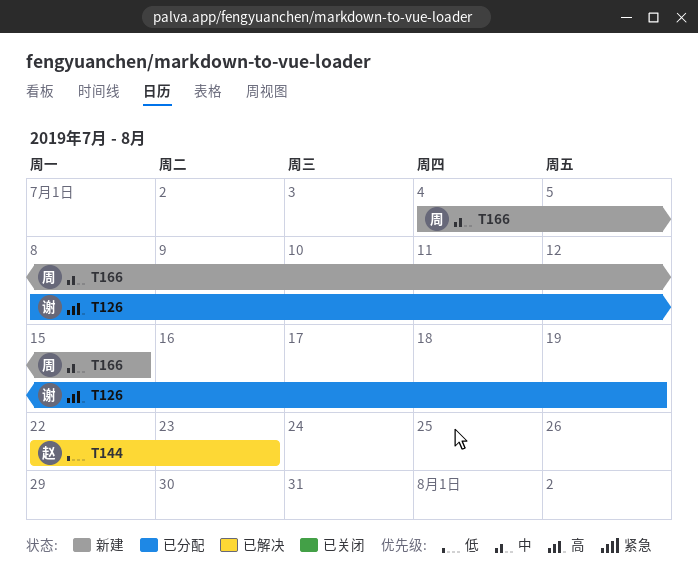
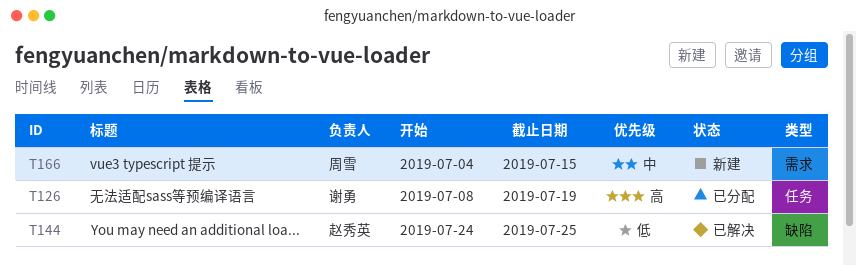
T144, start: Jul 22 -> Jul 24
T144, due: Jul 23 -> Jul 25

